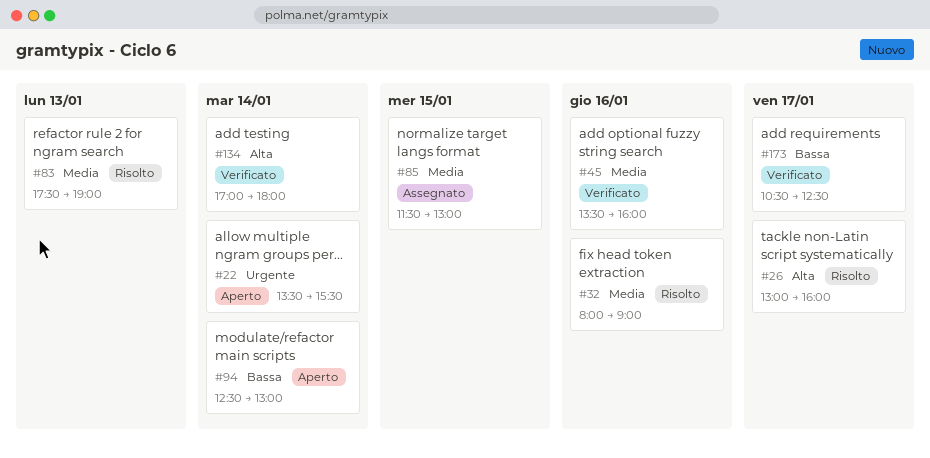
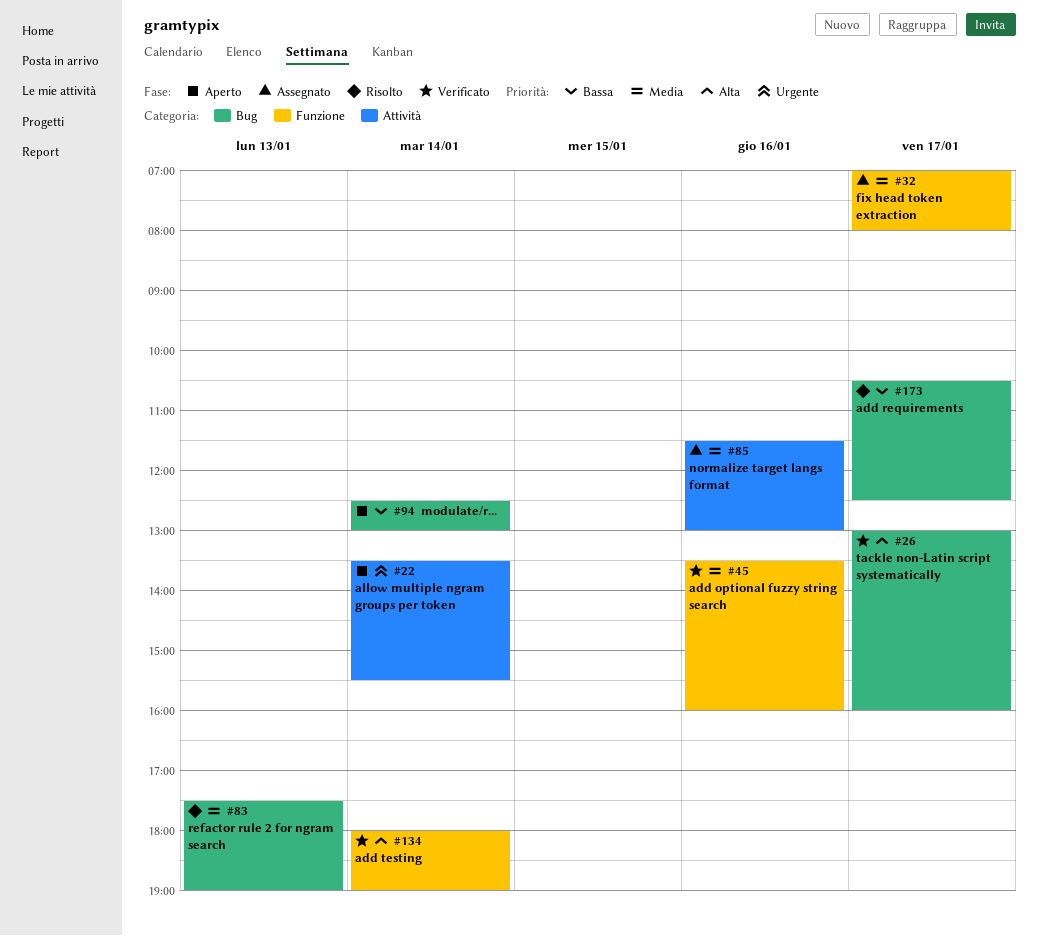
#26, status: Risolto -> Verificato
#32, status: Risolto -> Assegnato
#32, day: Jan 16 -> Jan 17
#32, begins: 08:00 -> 07:00
#32, ends: 09:00 -> 08:00
#85, day: Jan 15 -> Jan 16
#134, begins: 17:00 -> 18:00
#134, ends: 18:00 -> 19:00
#173, status: Verificato -> Risolto

